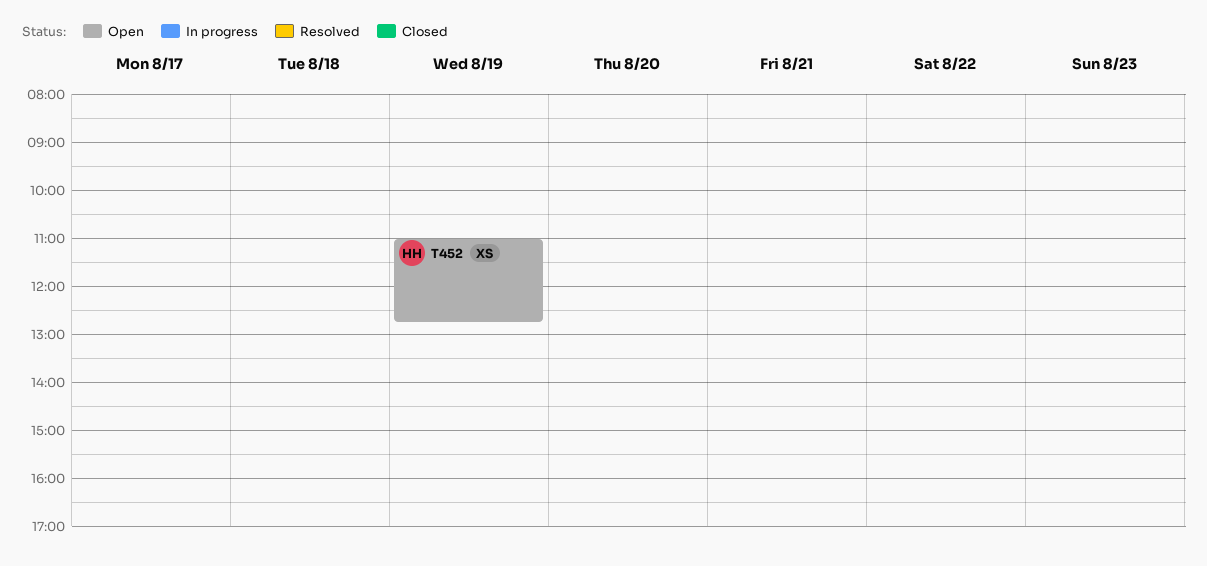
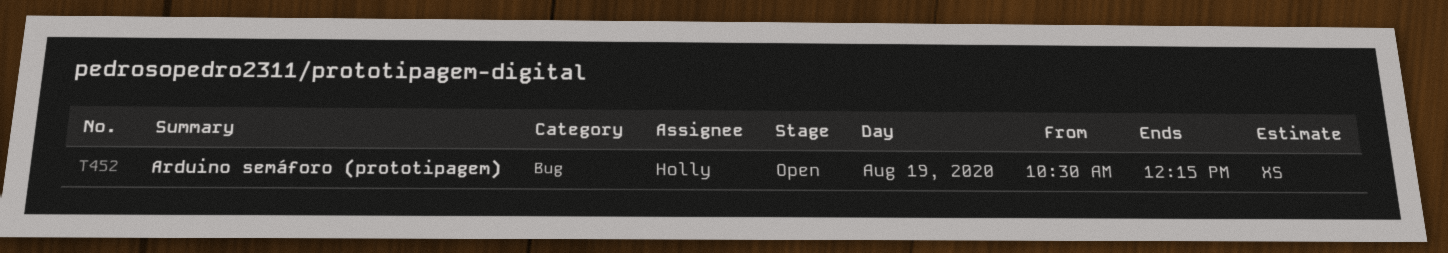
T452, begins: 11:00 -> 10:30
T452, ends: 12:45 -> 12:15

